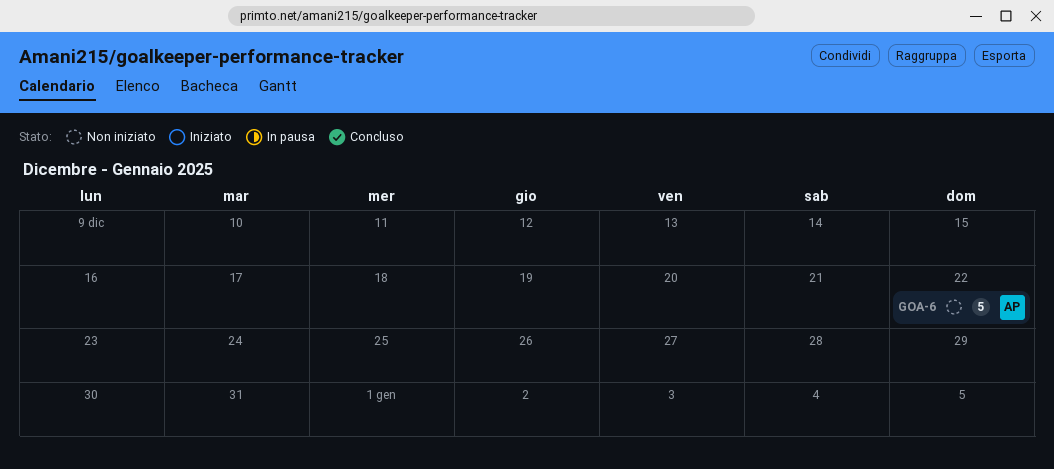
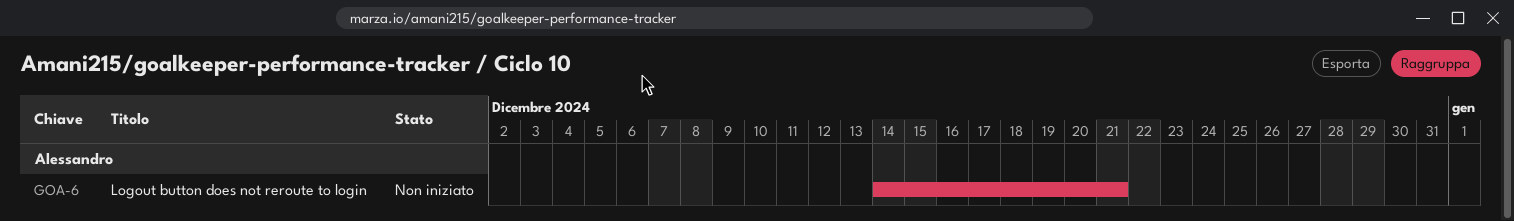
GOA-6, due: Dec 22 -> Dec 21

